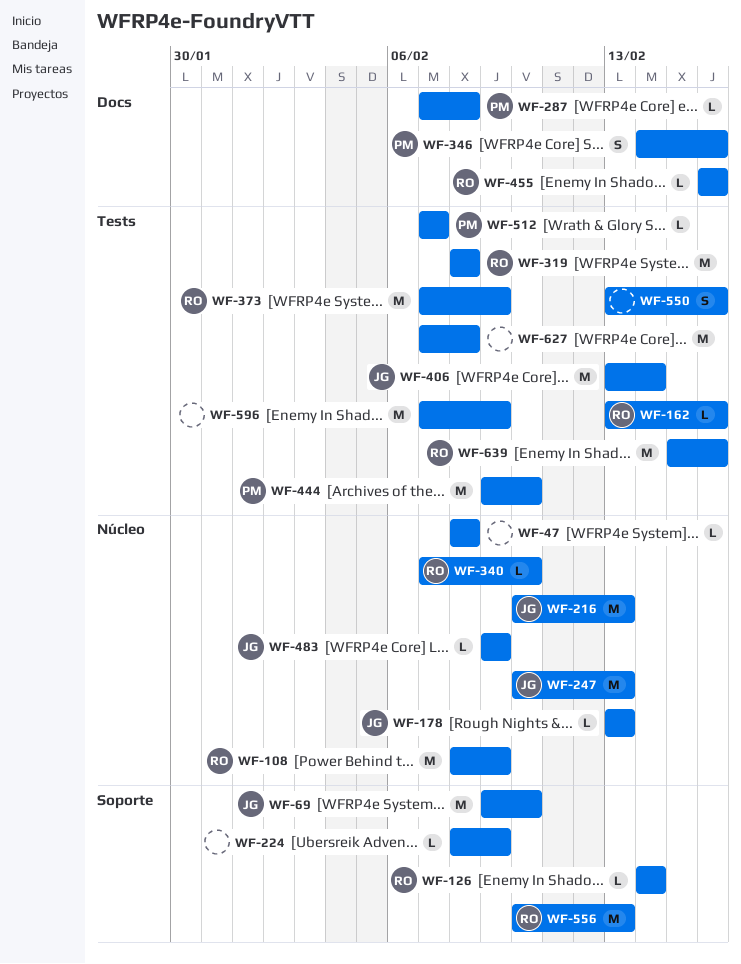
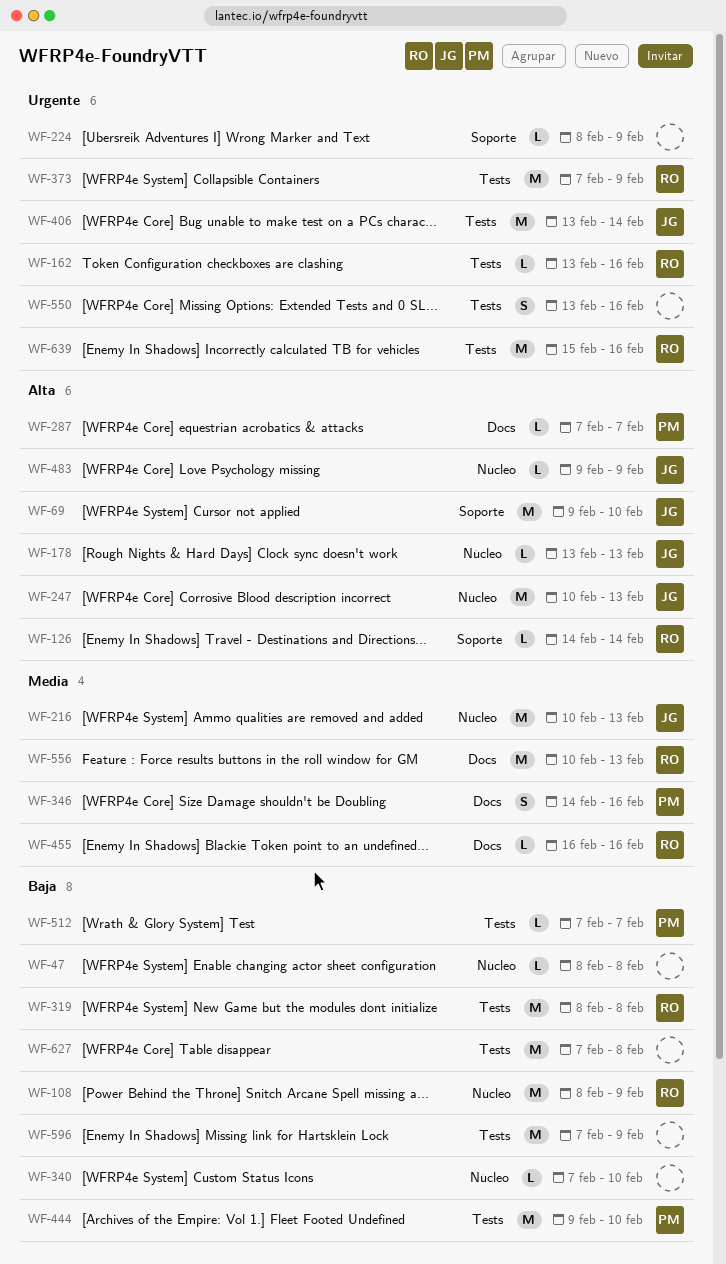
WF-287, due: Feb 8 -> Feb 7
WF-340, owner: RO -> none
WF-556, label: Soporte -> Docs

